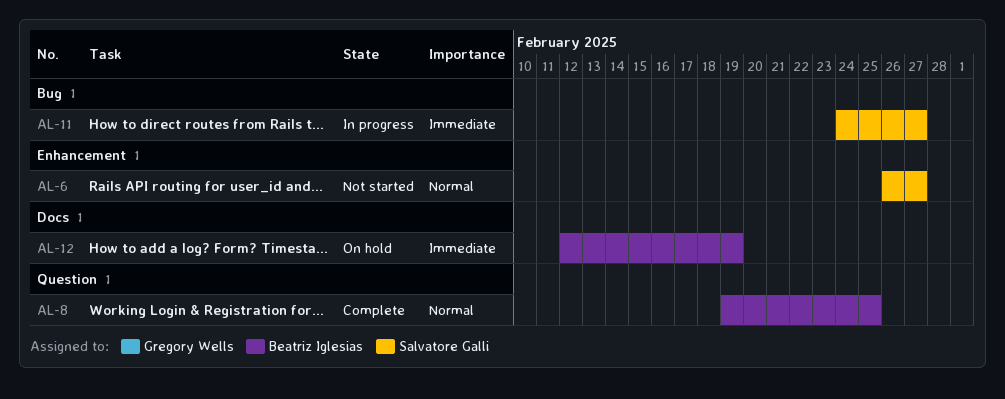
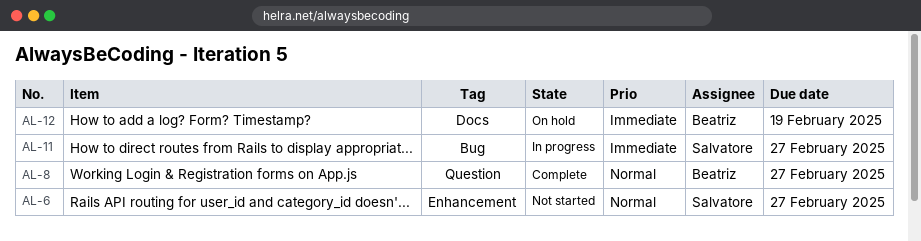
AL-8, due: Feb 25 -> Feb 27

